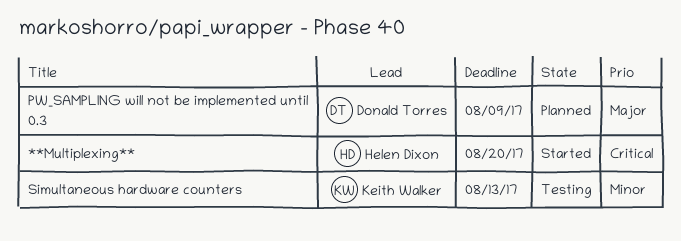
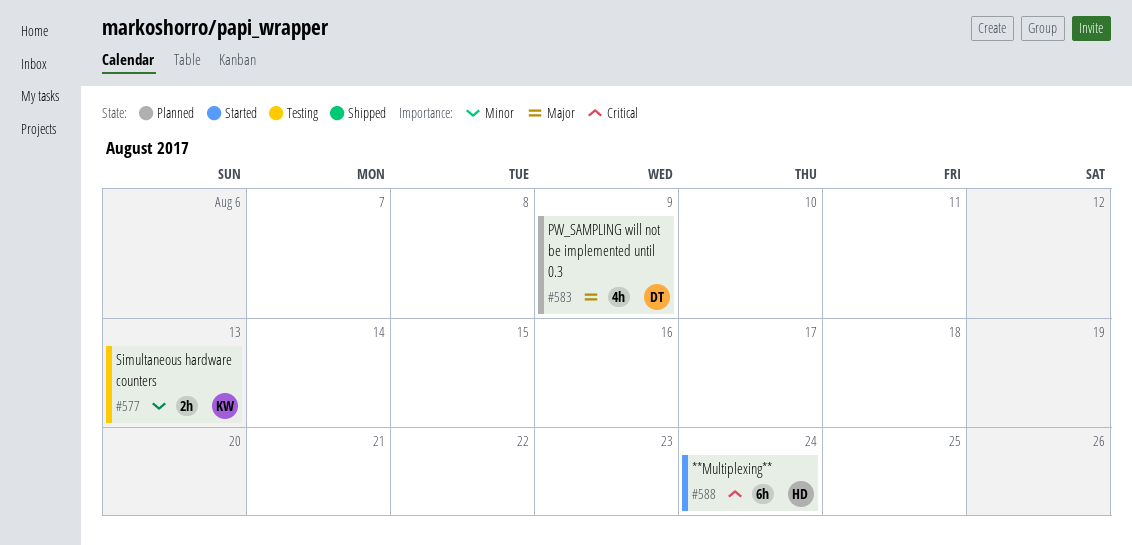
**Multiplexing**, due: Aug 20 -> Aug 24

